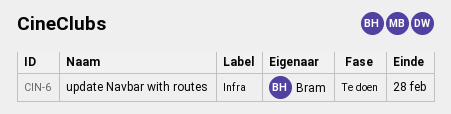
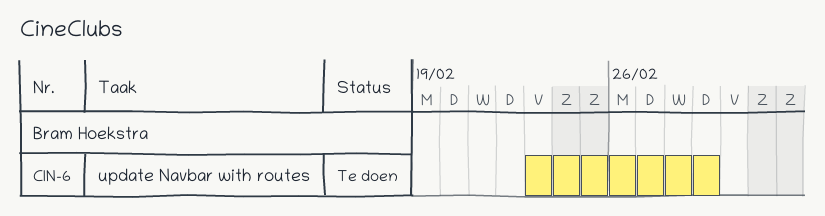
CIN-6, due: Feb 28 -> Feb 29

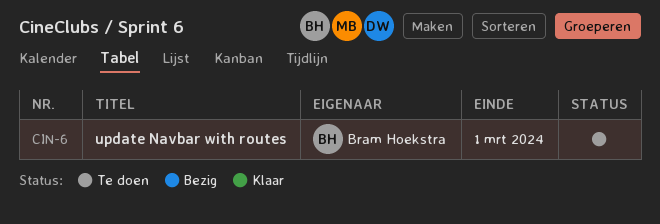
CIN-6, due: Feb 29 -> Mar 1

